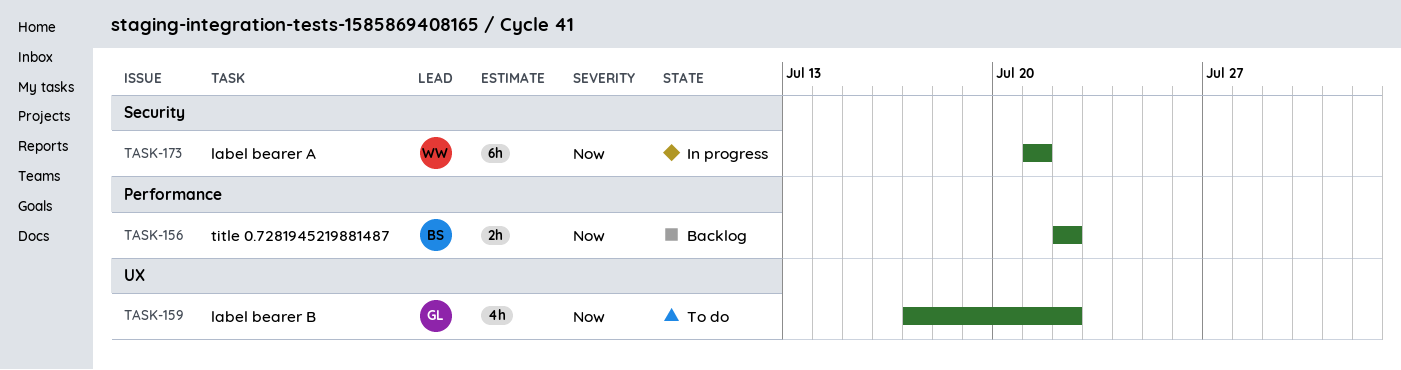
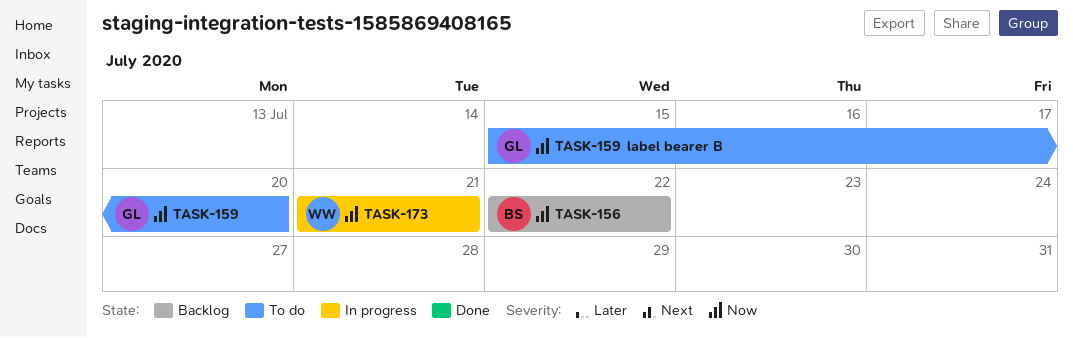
TASK-159, start: Jul 17 -> Jul 15
TASK-159, due: Jul 22 -> Jul 20

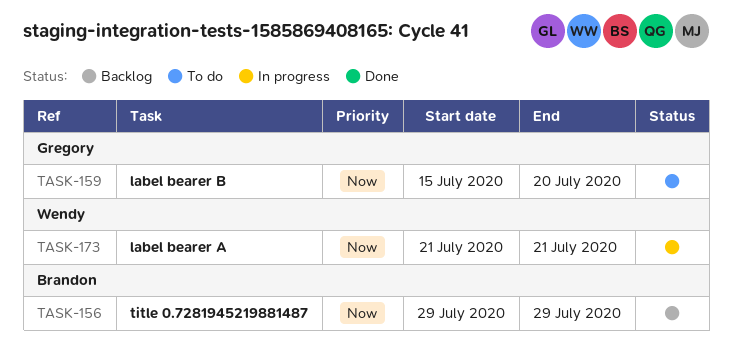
TASK-156, start: Jul 22 -> Jul 29
TASK-156, due: Jul 22 -> Jul 29

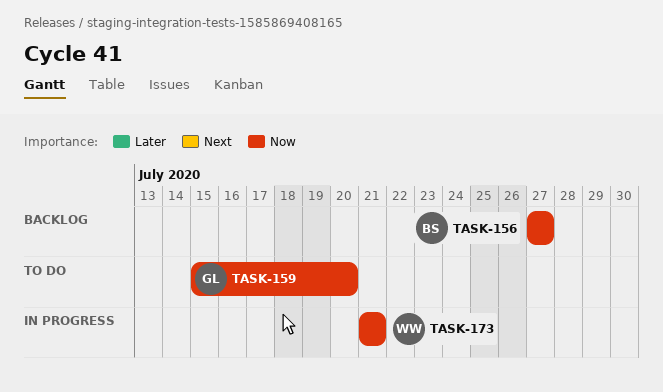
TASK-156, start: Jul 29 -> Jul 27
TASK-156, due: Jul 29 -> Jul 27

